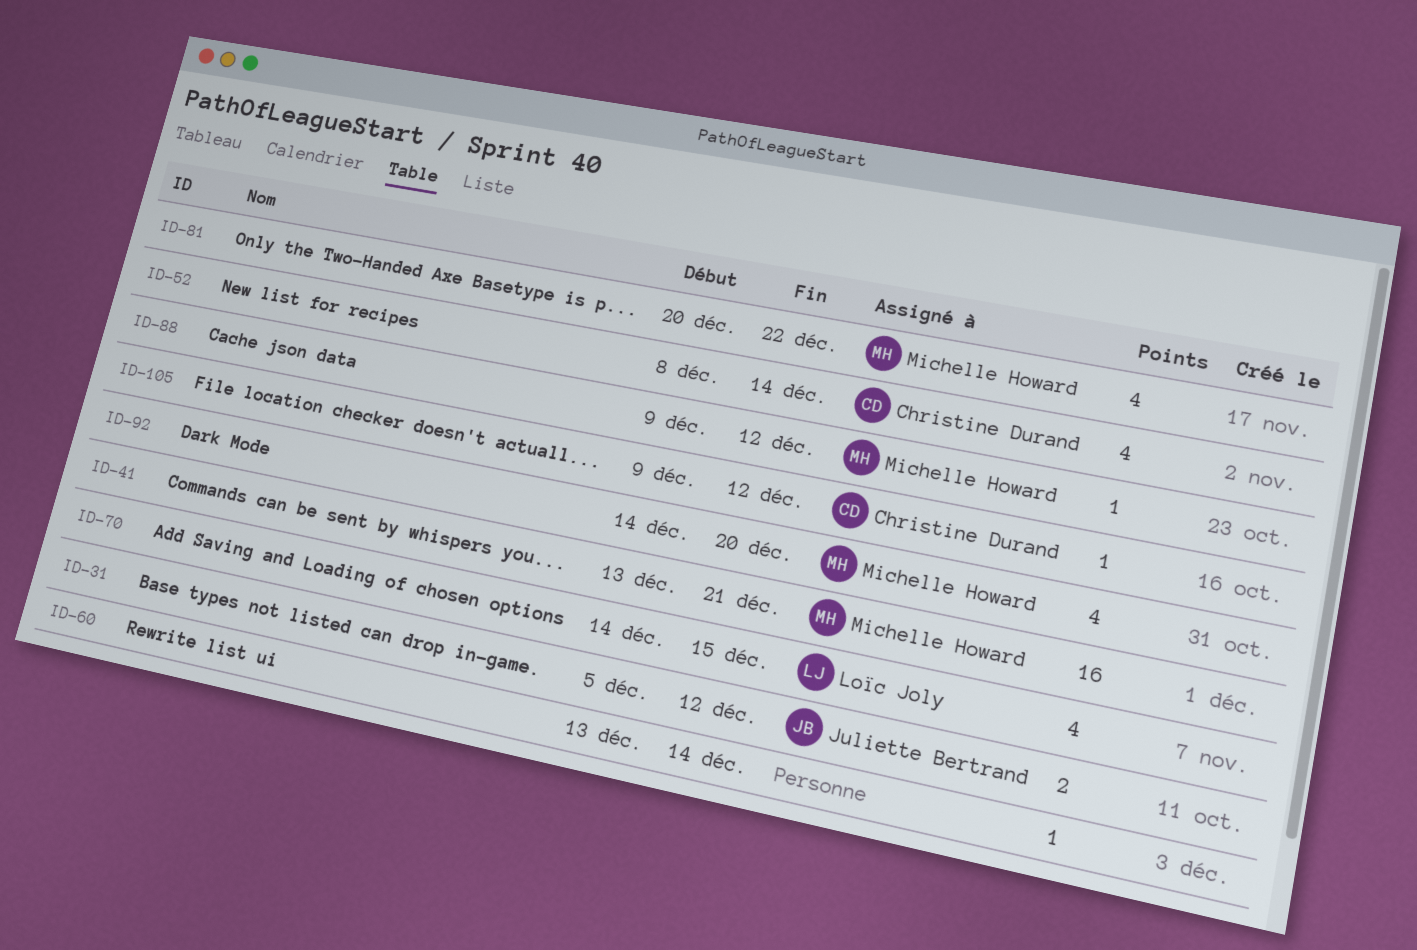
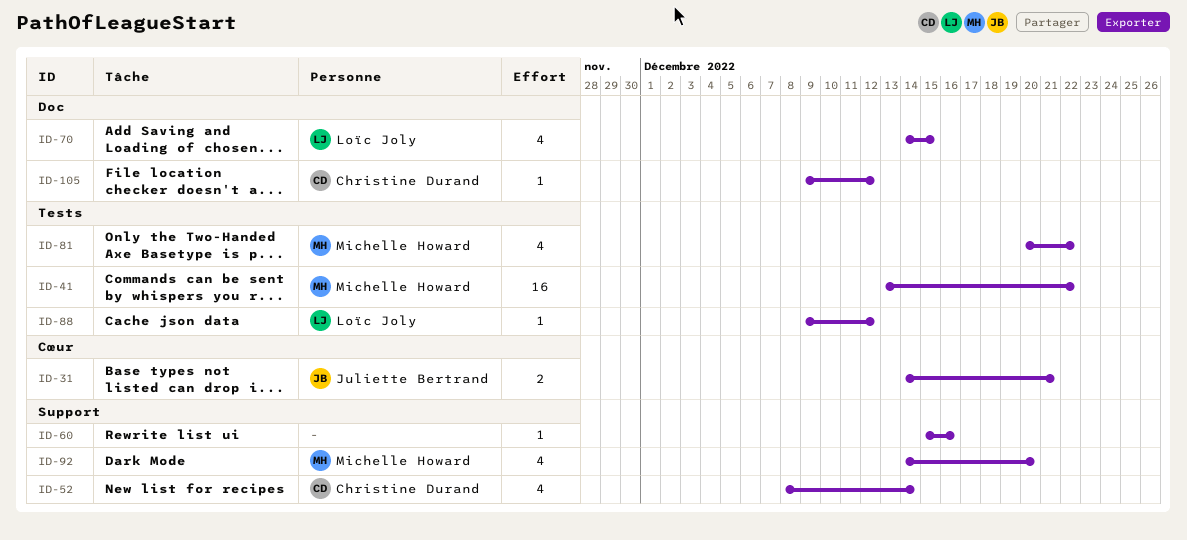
ID-31, start: Dec 5 -> Dec 14
ID-31, due: Dec 12 -> Dec 21
ID-41, due: Dec 21 -> Dec 22
ID-60, start: Dec 13 -> Dec 15
ID-60, due: Dec 14 -> Dec 16
ID-88, owner: Michelle Howard -> Loïc Joly

